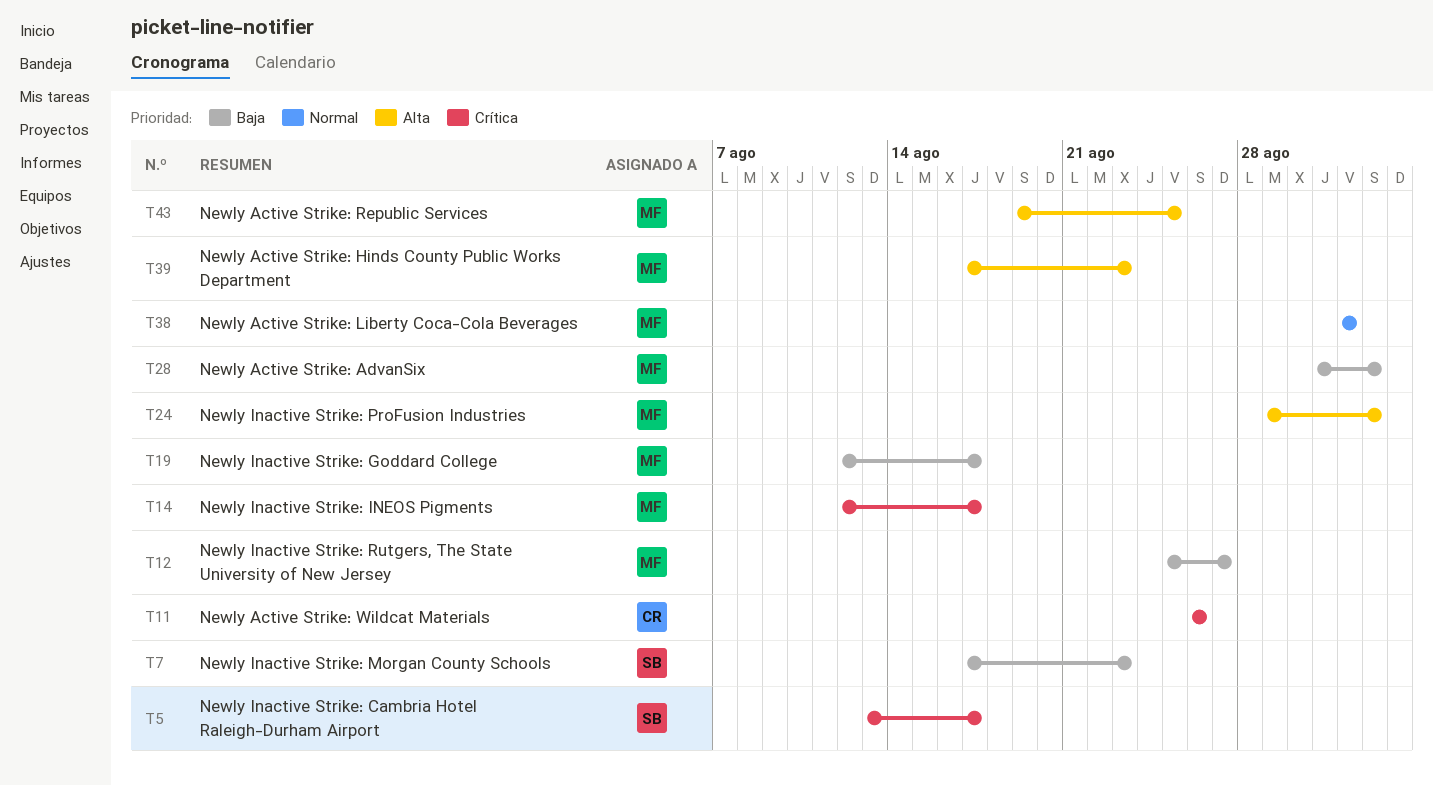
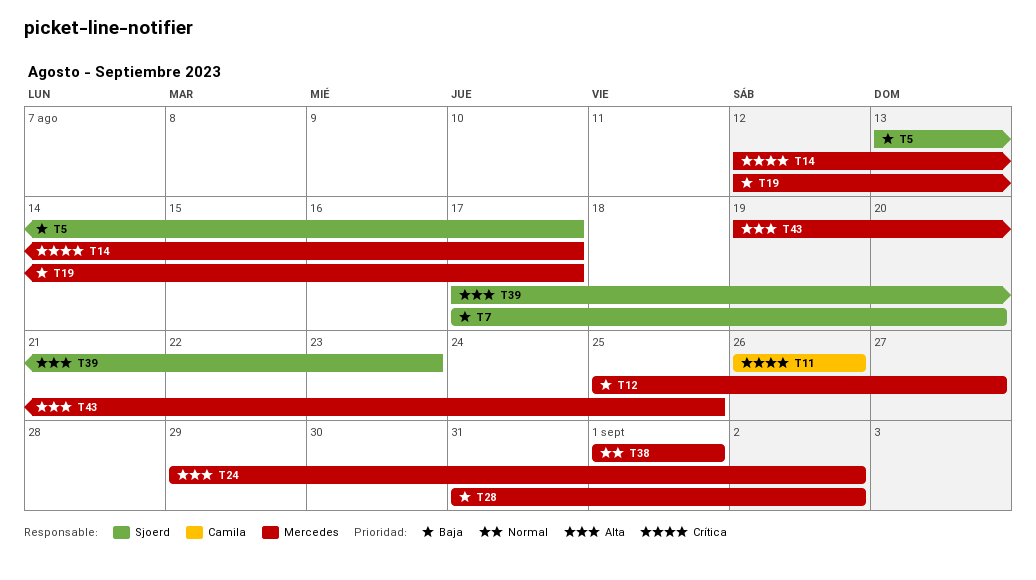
T5, priority: Crítica -> Baja
T7, due: Aug 23 -> Aug 20
T39, owner: Mercedes -> Sjoerd

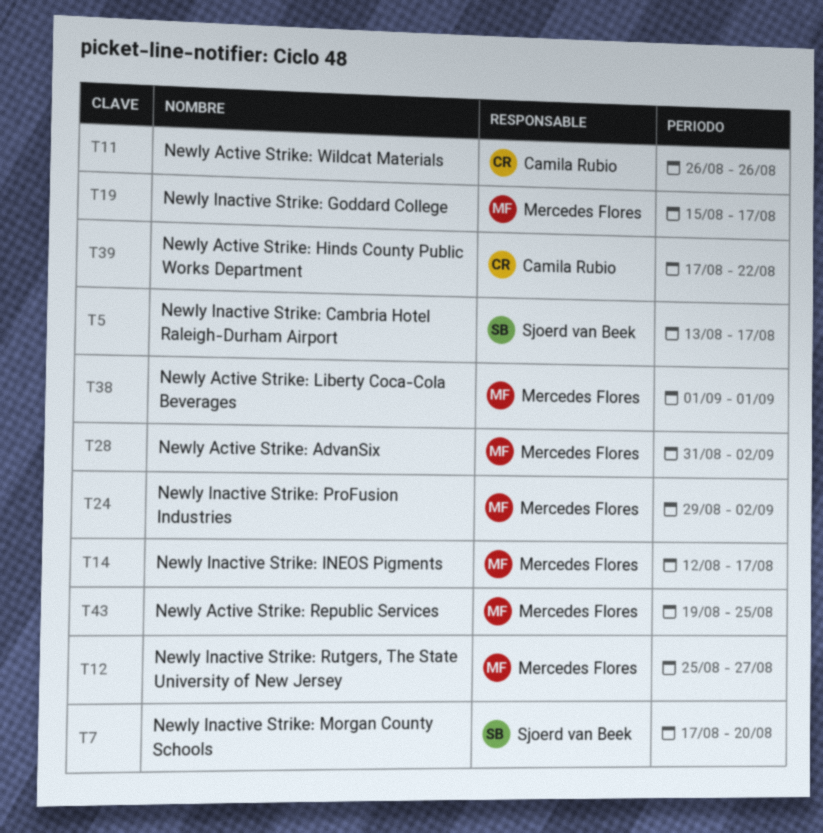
T19, start: Aug 12 -> Aug 15
T39, owner: Sjoerd van Beek -> Camila Rubio
T39, due: Aug 23 -> Aug 22

